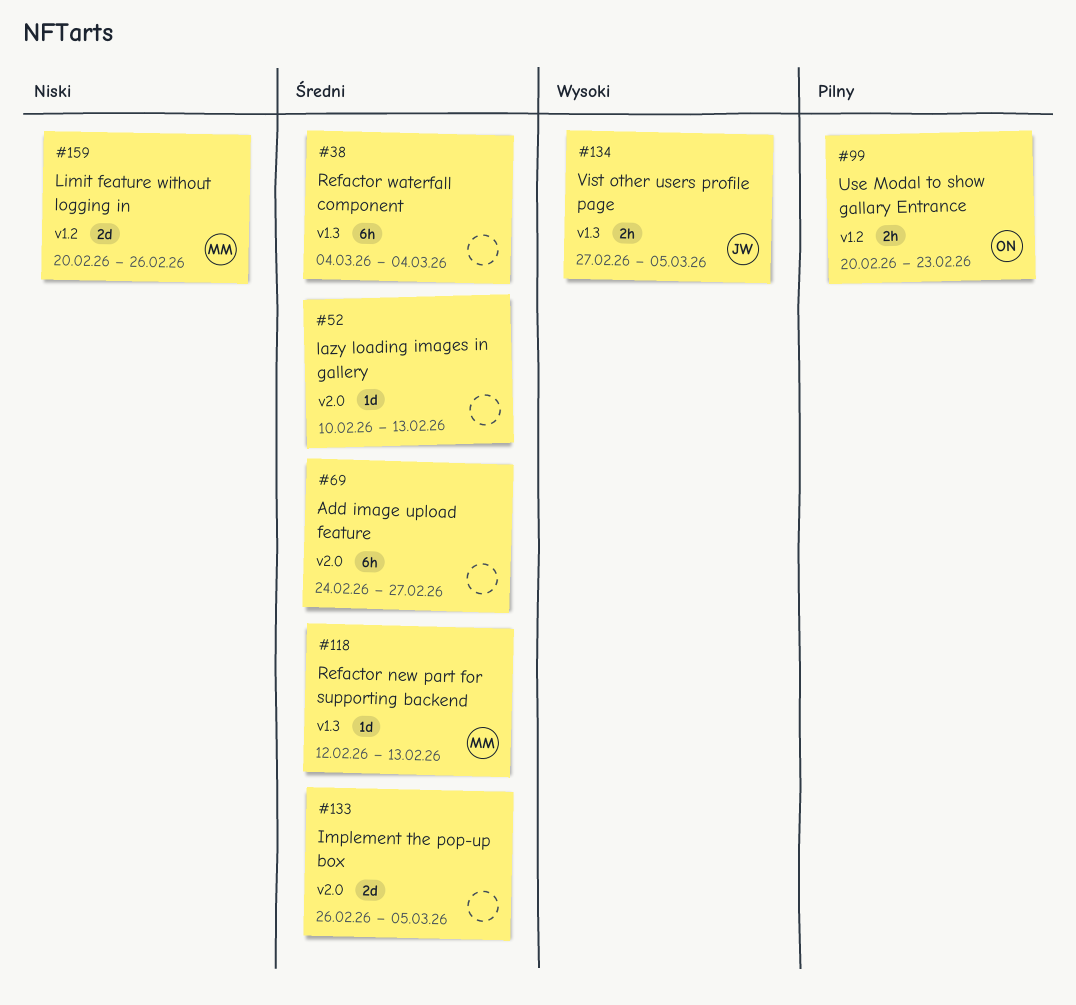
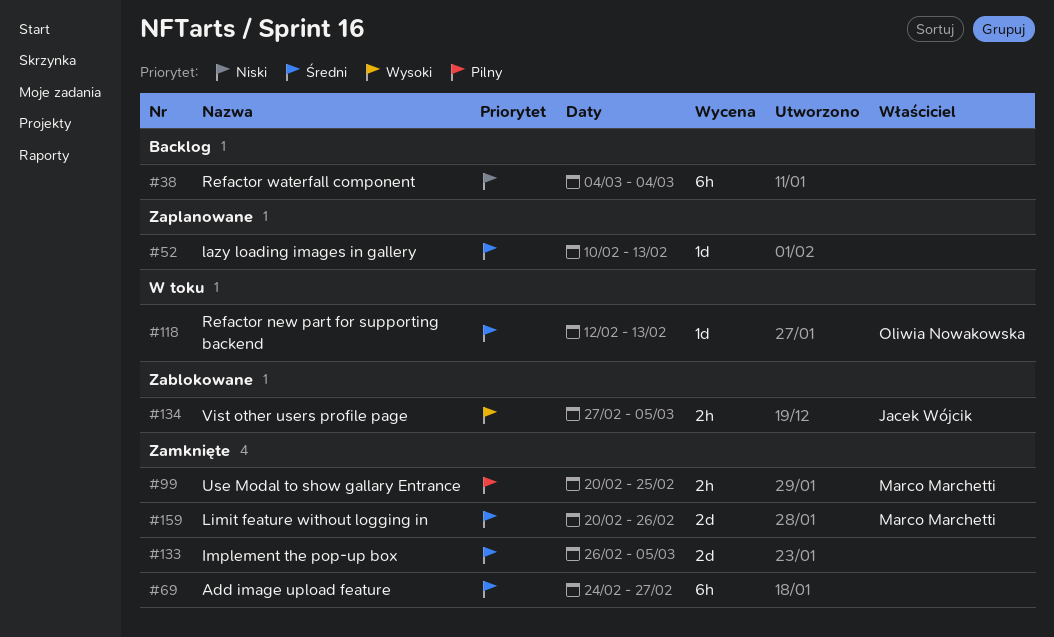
#38, priority: Średni -> Niski
#99, owner: Oliwia Nowakowska -> Marco Marchetti
#99, due: Feb 23 -> Feb 25
#118, owner: Marco Marchetti -> Oliwia Nowakowska
#159, priority: Niski -> Średni

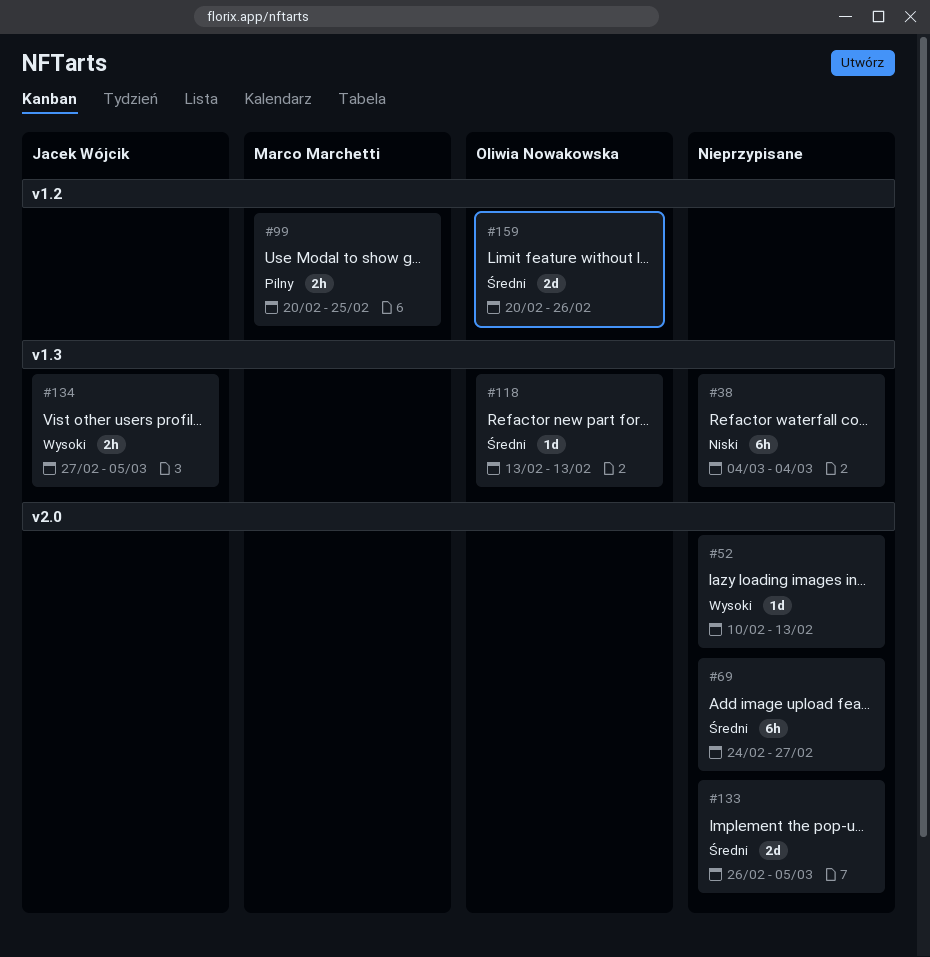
#52, priority: Średni -> Wysoki
#118, start: Feb 12 -> Feb 13
#159, owner: Marco Marchetti -> Oliwia Nowakowska

